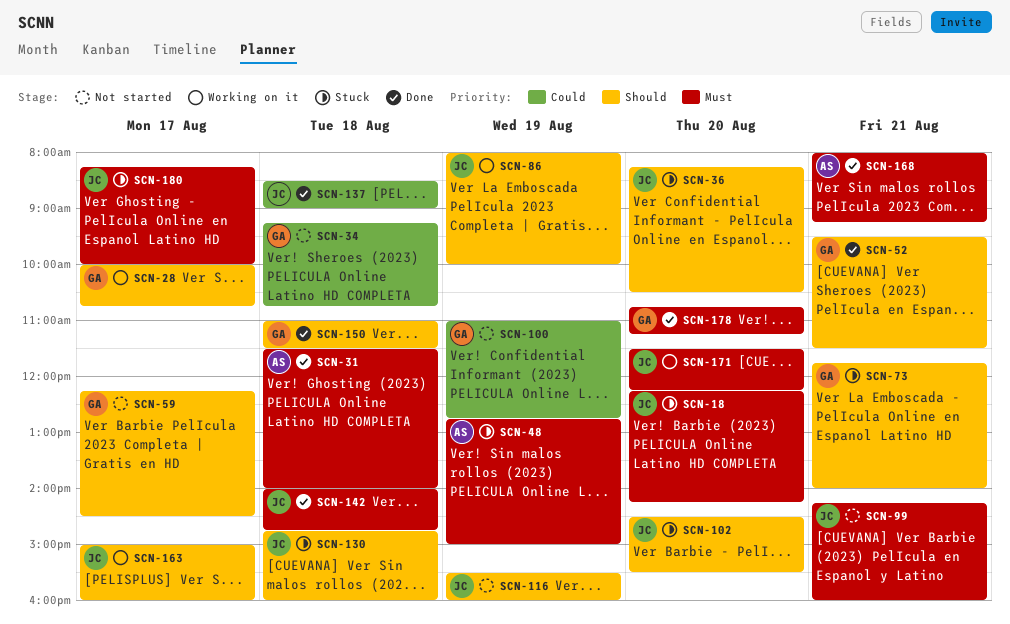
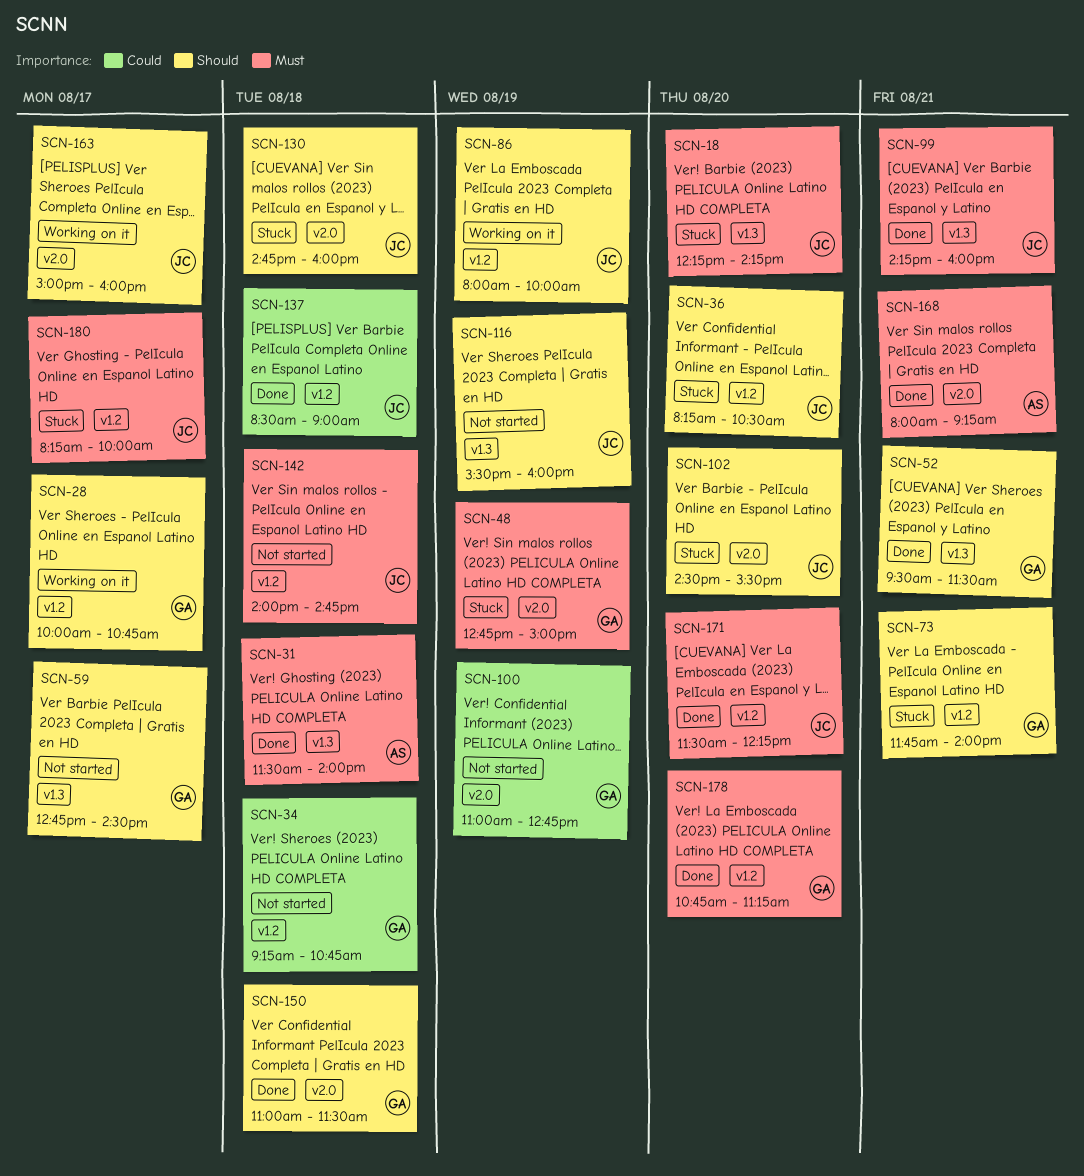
SCN-48, owner: AS -> GA
SCN-59, begins: 12:15 -> 12:45
SCN-99, status: Not started -> Done
SCN-142, status: Done -> Not started
SCN-171, status: Working on it -> Done

